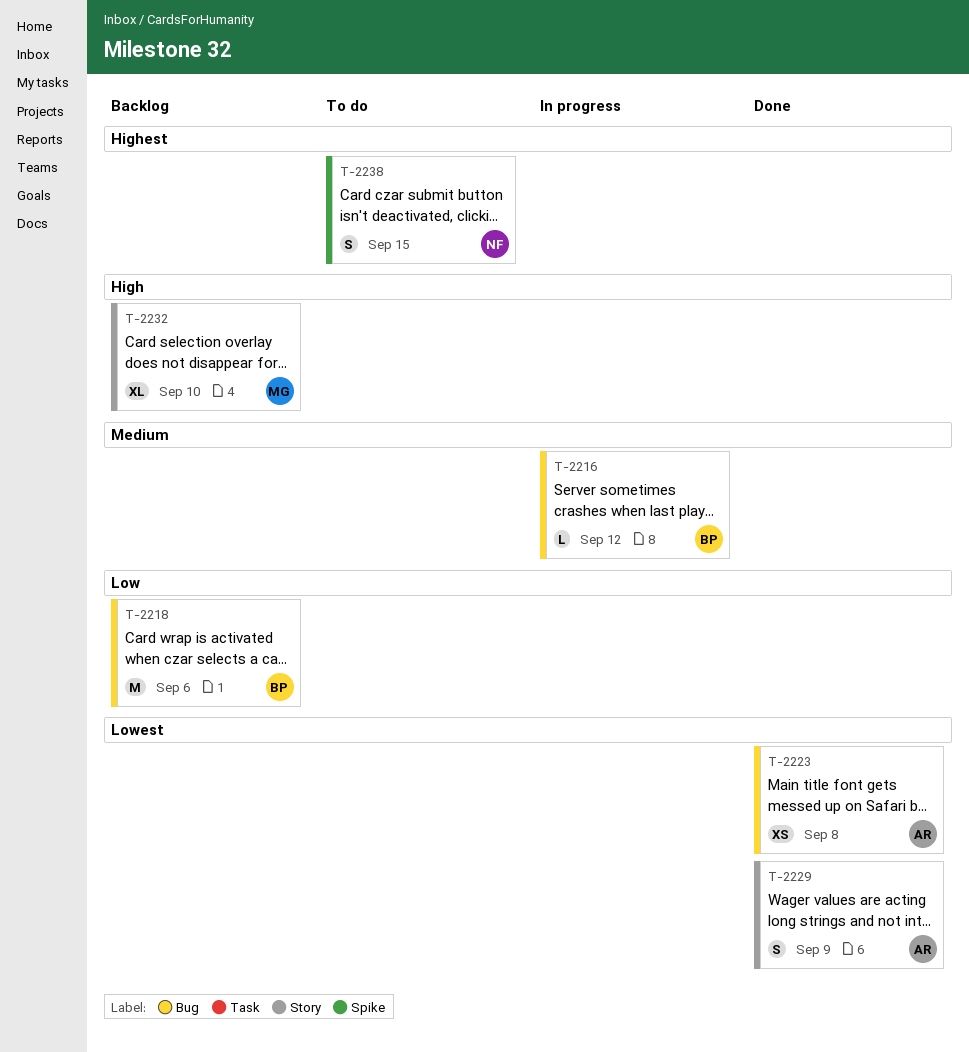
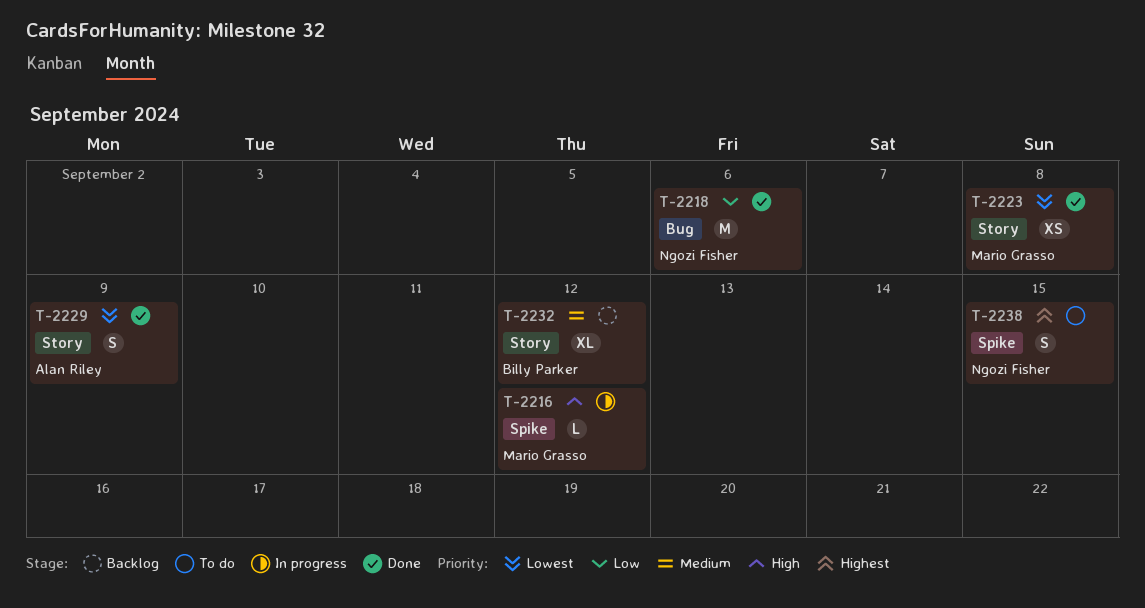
T-2216, owner: Billy Parker -> Mario Grasso
T-2216, priority: Medium -> High
T-2216, label: Bug -> Spike
T-2218, status: Backlog -> Done
T-2218, owner: Billy Parker -> Ngozi Fisher
T-2223, owner: Alan Riley -> Mario Grasso
T-2223, label: Bug -> Story
T-2232, owner: Mario Grasso -> Billy Parker
T-2232, priority: High -> Medium
T-2232, due: Sep 10 -> Sep 12

